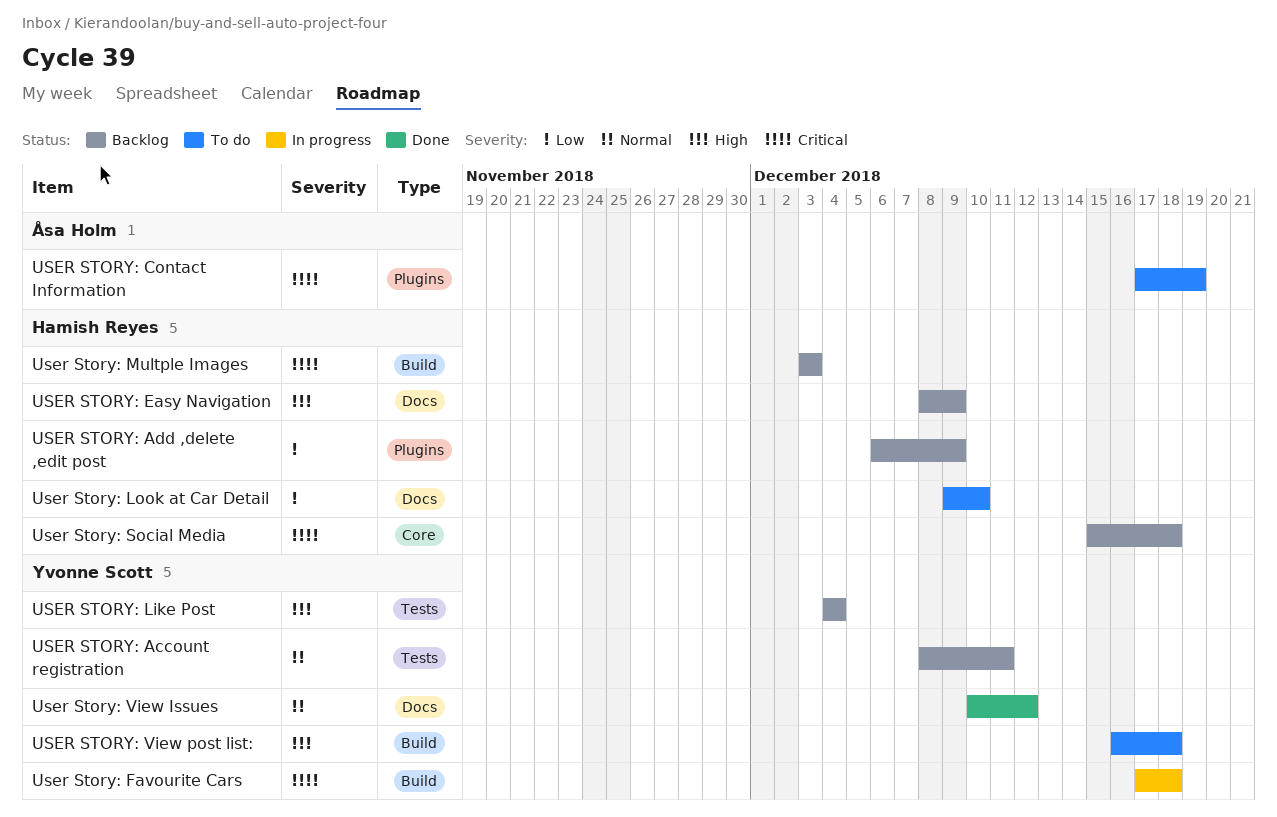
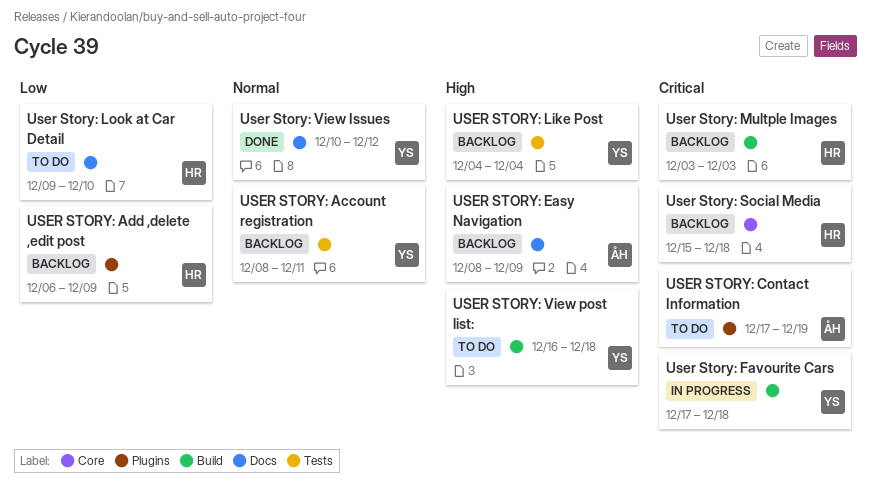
USER STORY: Easy Navigation, owner: Hamish Reyes -> Åsa Holm

